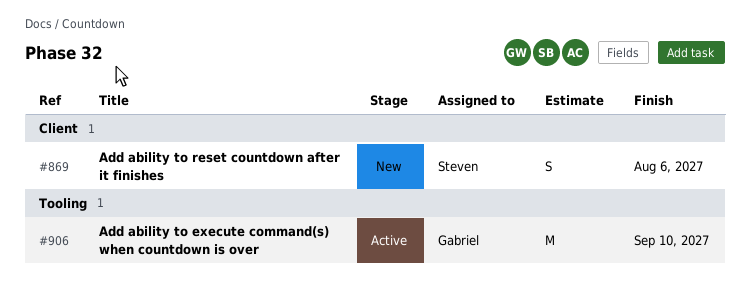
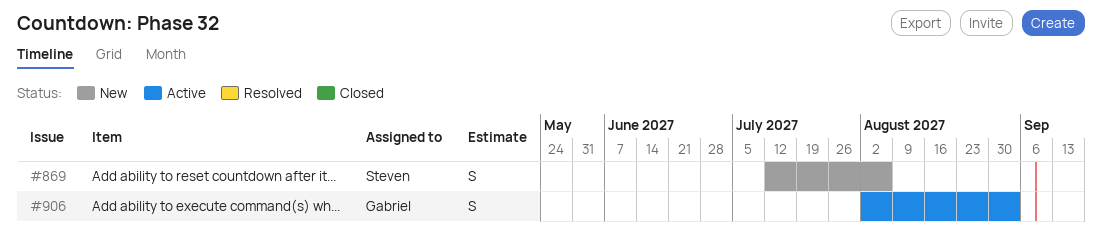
#906, estimate: M -> S
#906, due: Sep 10 -> Sep 3

